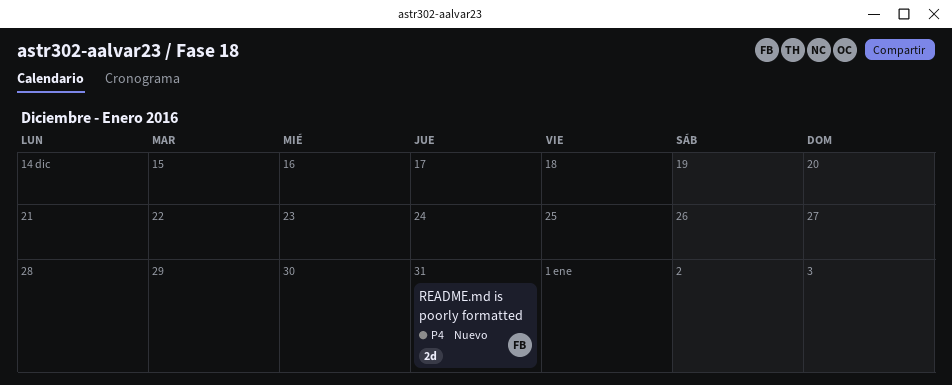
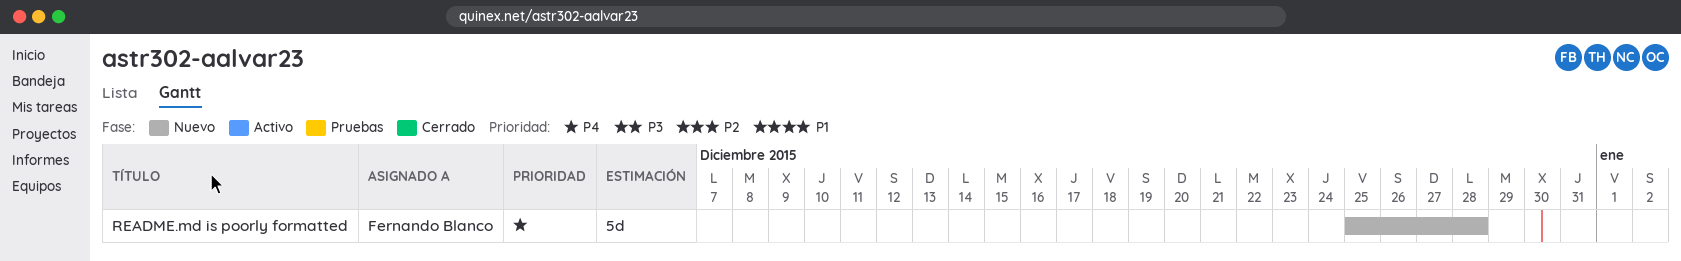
README.md is poorly formatted, estimate: 2d -> 5d
README.md is poorly formatted, due: Dec 31 -> Dec 28

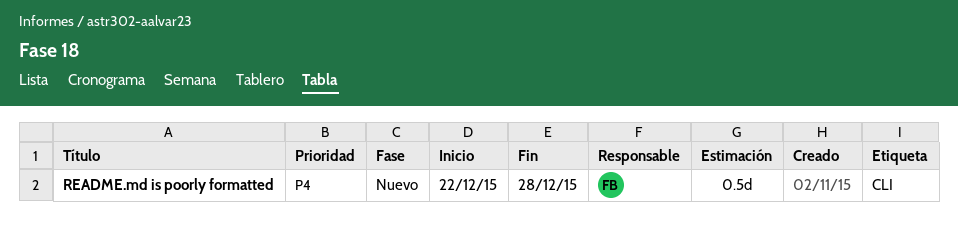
README.md is poorly formatted, estimate: 5d -> 0.5d
README.md is poorly formatted, start: Dec 25 -> Dec 22

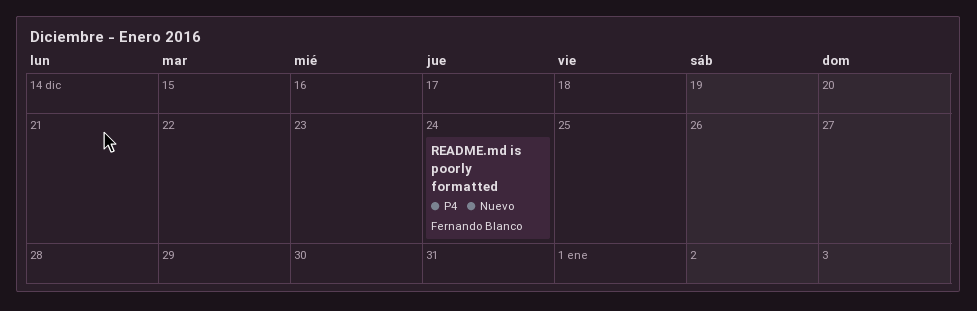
README.md is poorly formatted, due: Dec 28 -> Dec 24

